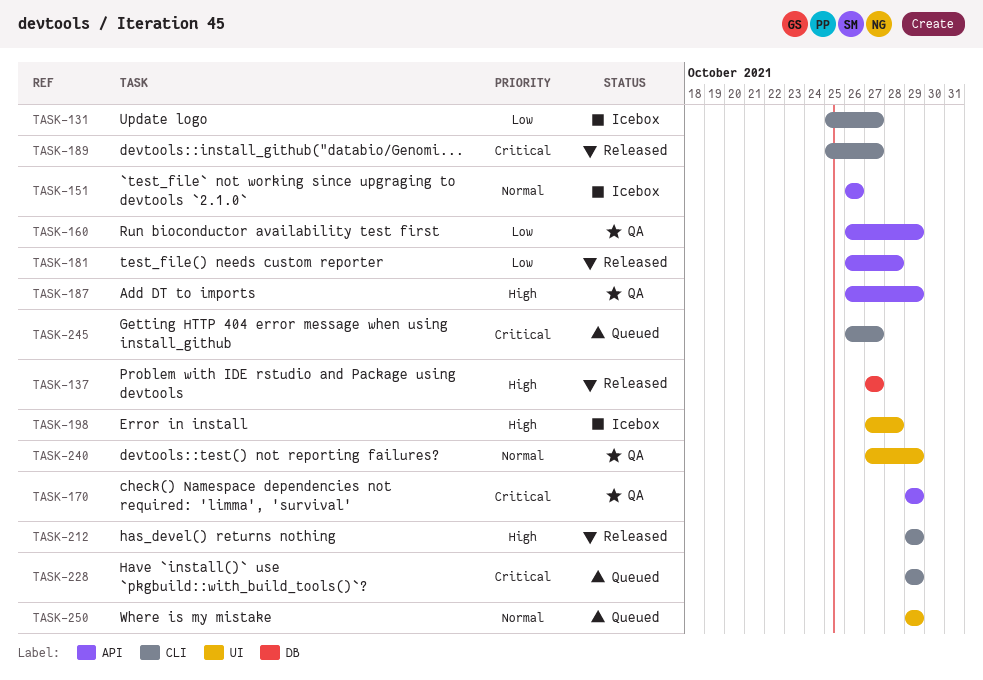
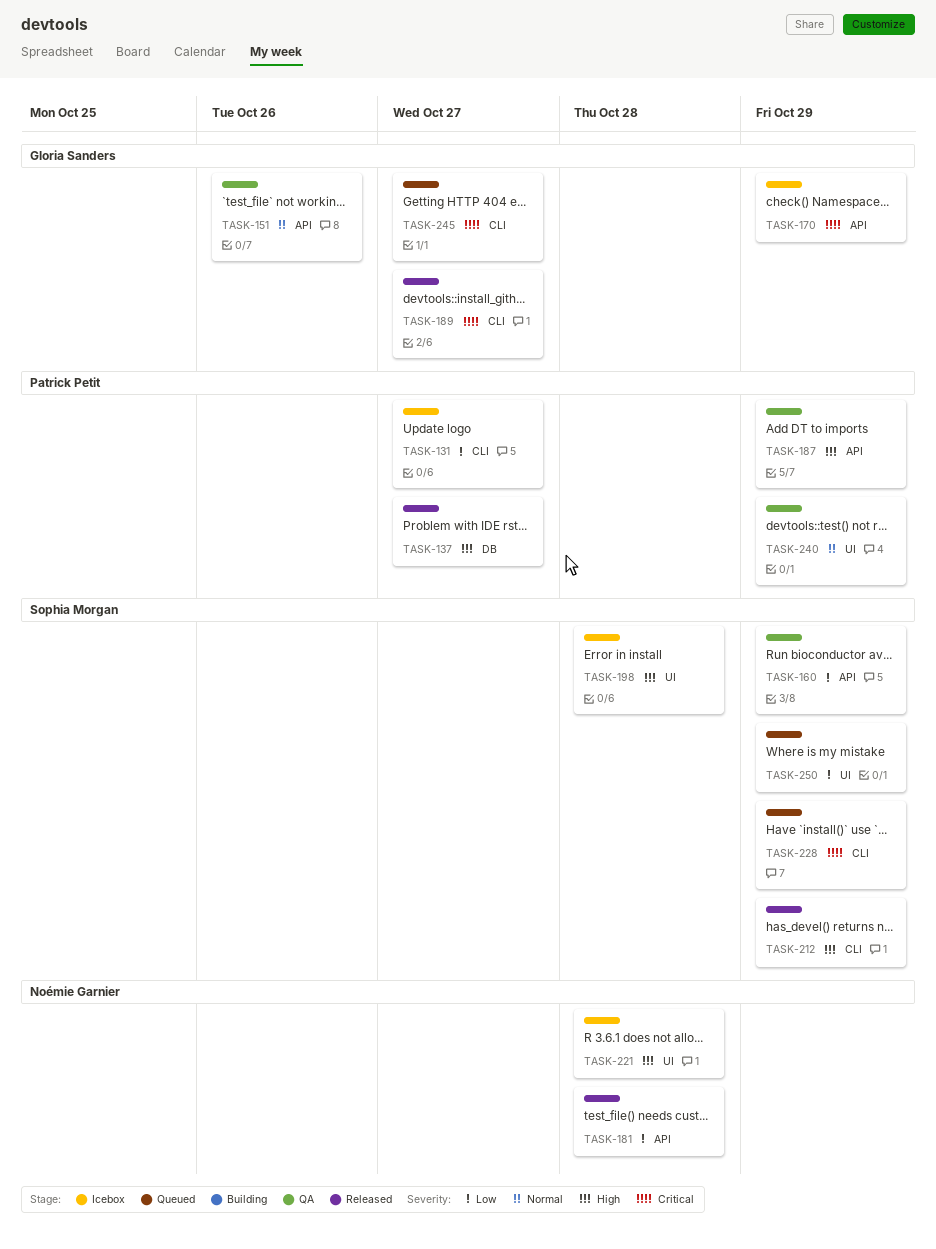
TASK-151, status: Icebox -> QA
TASK-170, status: QA -> Icebox
TASK-221: none -> present
TASK-250, priority: Normal -> Low

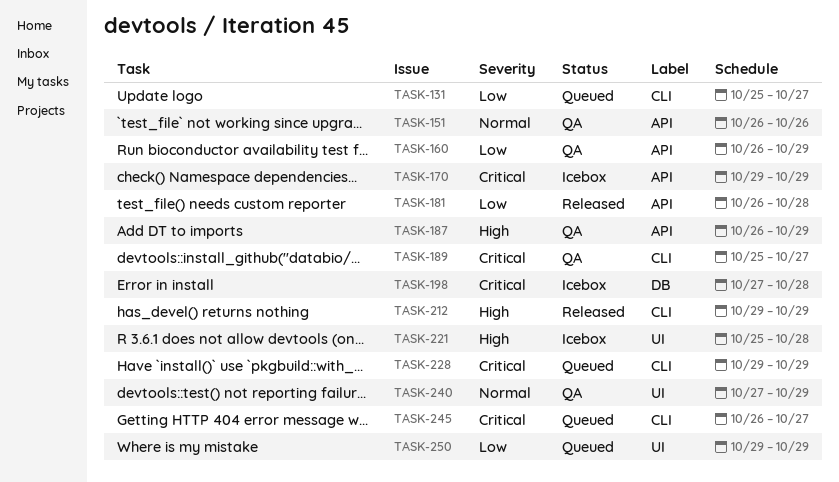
TASK-131, status: Icebox -> Queued
TASK-137: present -> none
TASK-189, status: Released -> QA
TASK-198, priority: High -> Critical
TASK-198, label: UI -> DB

